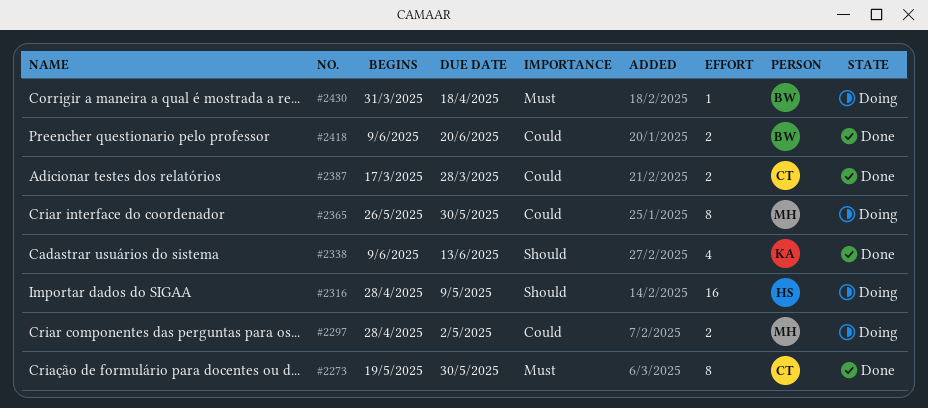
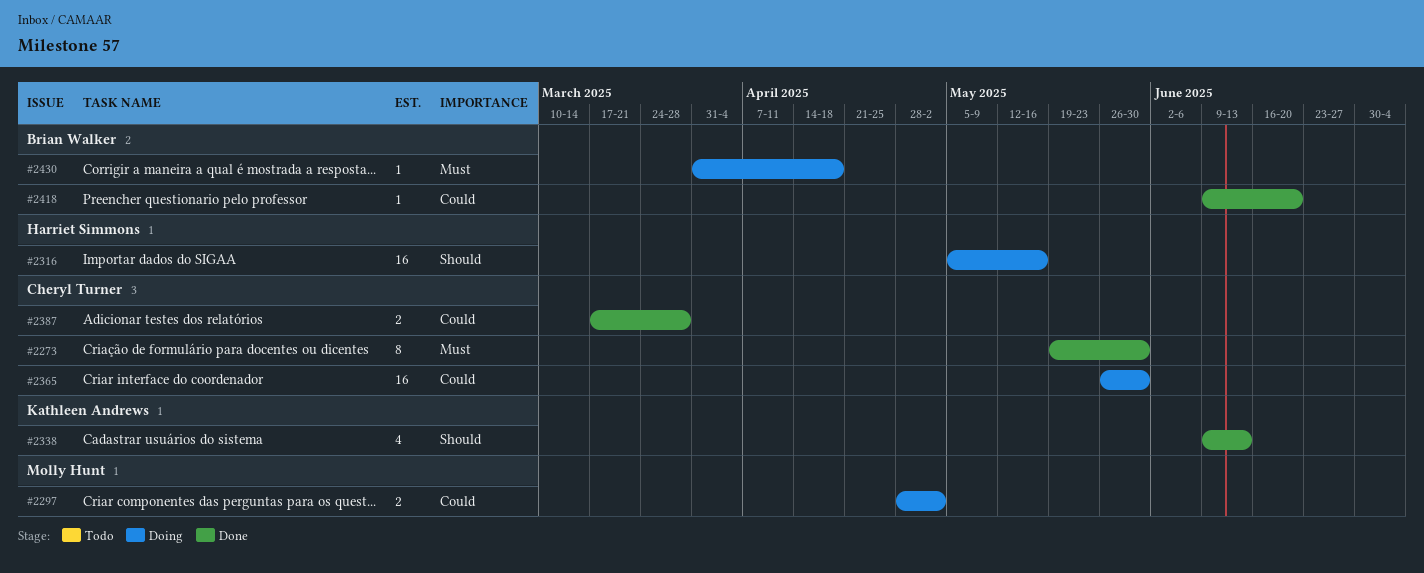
#2316, start: Apr 28 -> May 5
#2316, due: May 9 -> May 16
#2365, owner: Molly Hunt -> Cheryl Turner
#2365, estimate: 8 -> 16
#2418, estimate: 2 -> 1

